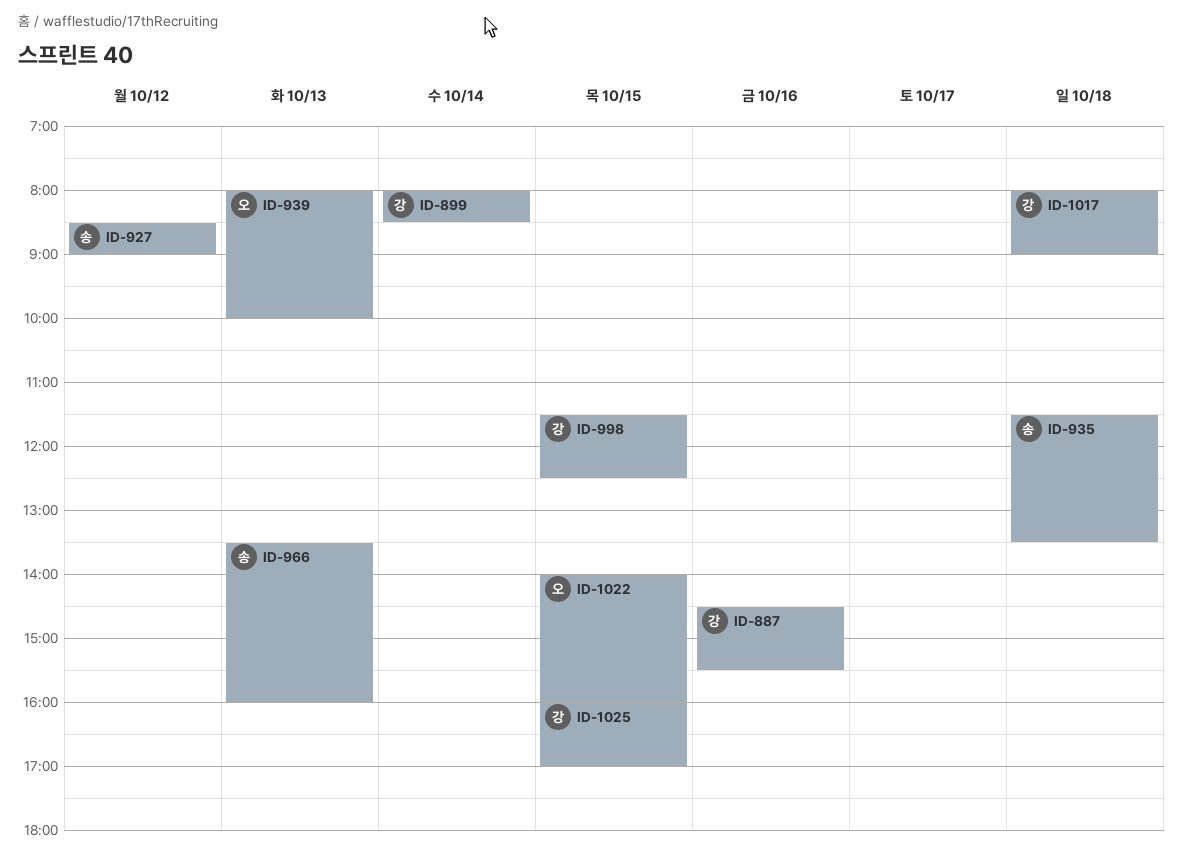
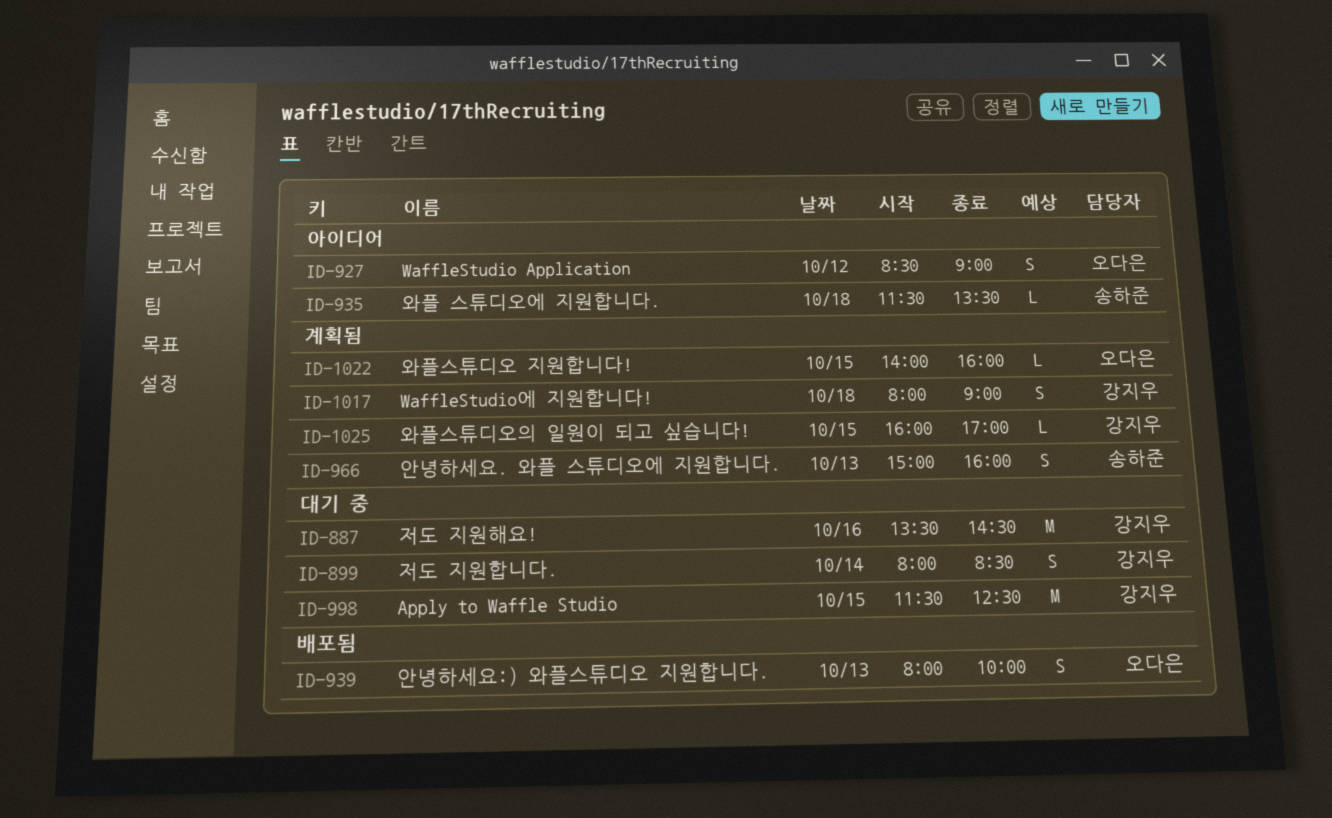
ID-887, begins: 14:30 -> 13:30
ID-887, ends: 15:30 -> 14:30
ID-927, owner: 송하준 -> 오다은
ID-966, begins: 13:30 -> 15:00

